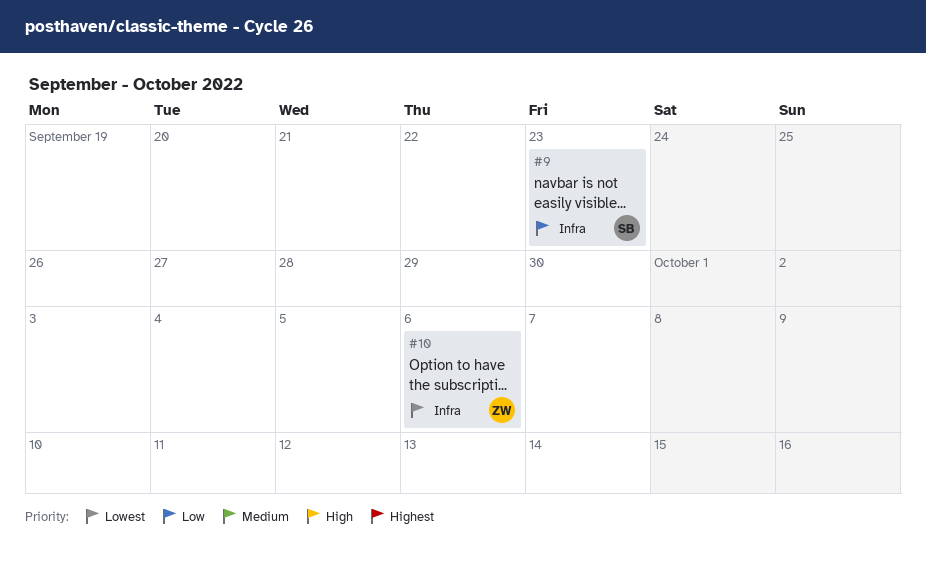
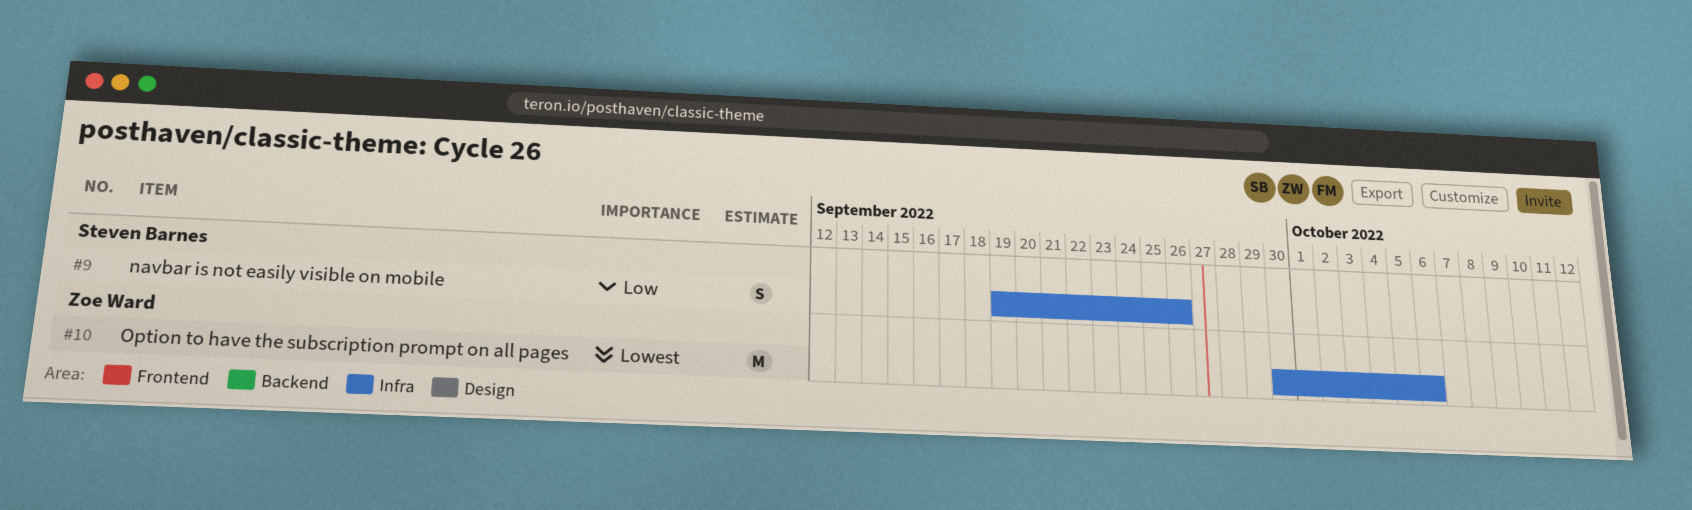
#9, due: Sep 23 -> Sep 26

